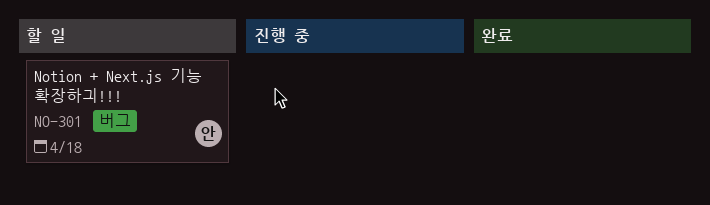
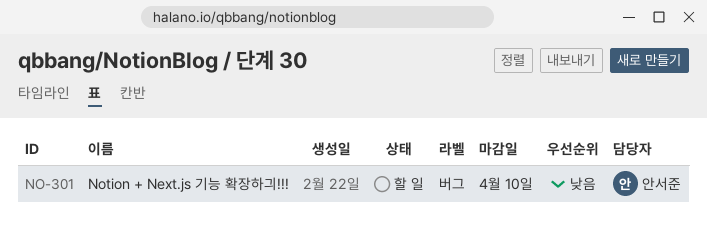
NO-301, due: Apr 18 -> Apr 10

